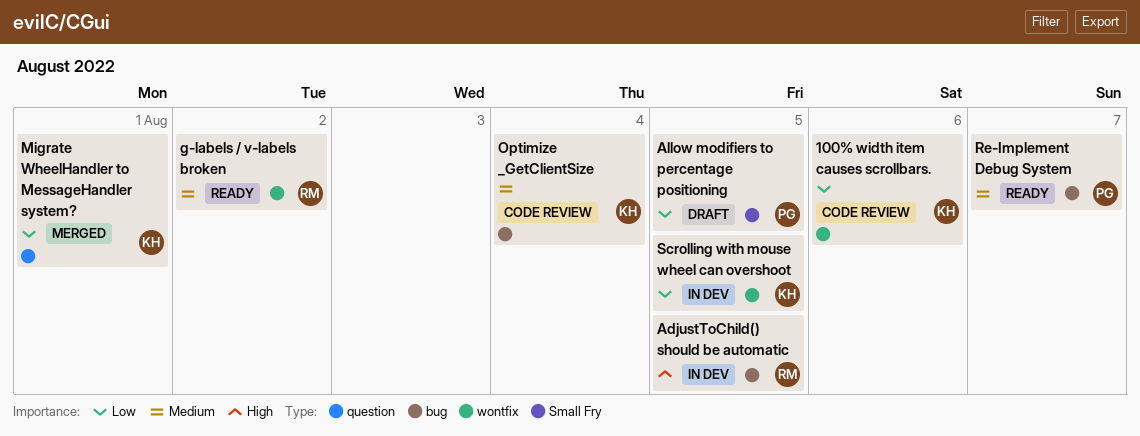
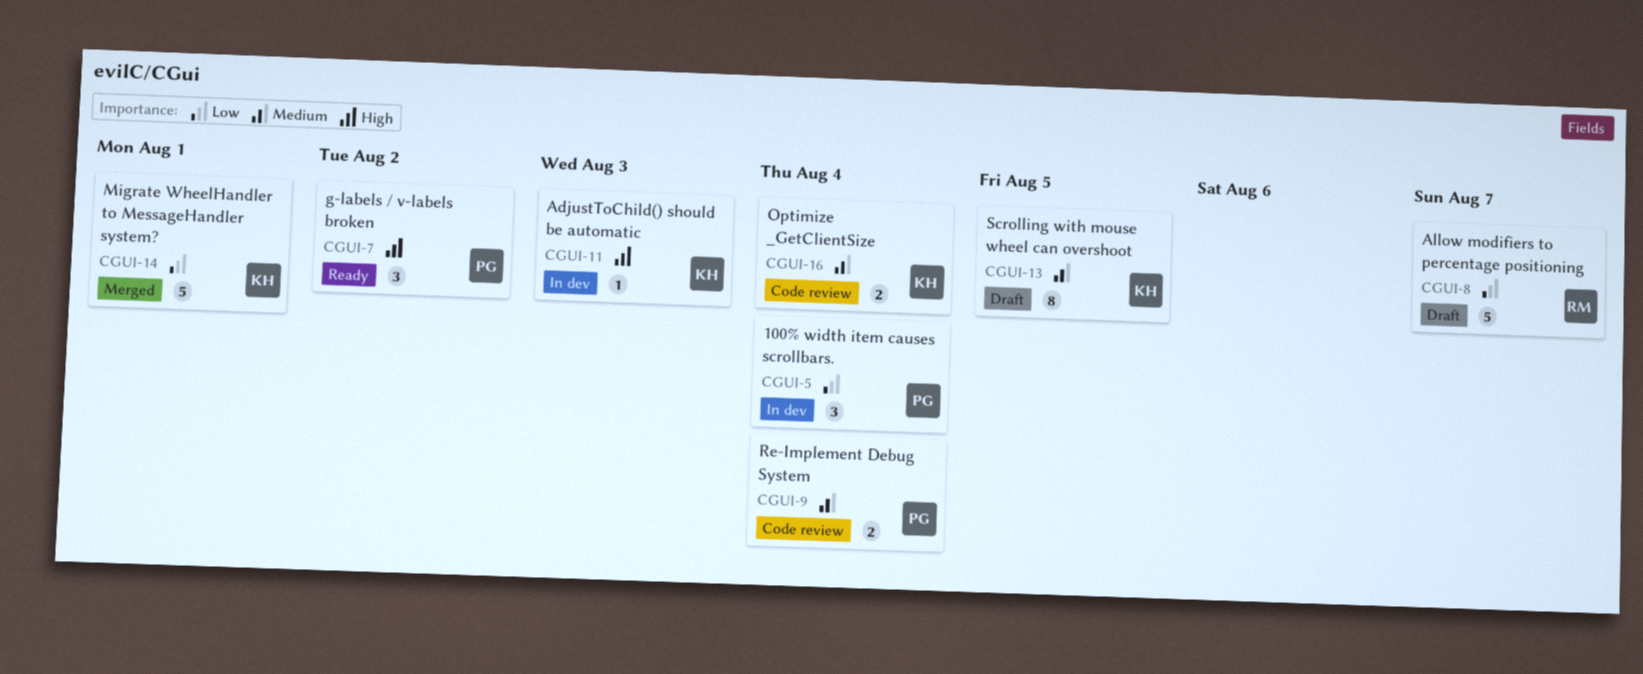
100% width item causes scrollbars., status: Code review -> In dev
100% width item causes scrollbars., owner: KH -> PG
100% width item causes scrollbars., due: Aug 6 -> Aug 4
AdjustToChild() should be automatic, owner: RM -> KH
AdjustToChild() should be automatic, due: Aug 5 -> Aug 3
Allow modifiers to percentage positioning, owner: PG -> RM
Allow modifiers to percentage positioning, due: Aug 5 -> Aug 7
g-labels / v-labels broken, owner: RM -> PG
g-labels / v-labels broken, priority: Medium -> High
Re-Implement Debug System, status: Ready -> Code review
Re-Implement Debug System, due: Aug 7 -> Aug 4
Scrolling with mouse wheel can overshoot, status: In dev -> Draft
Scrolling with mouse wheel can overshoot, priority: Low -> Medium

